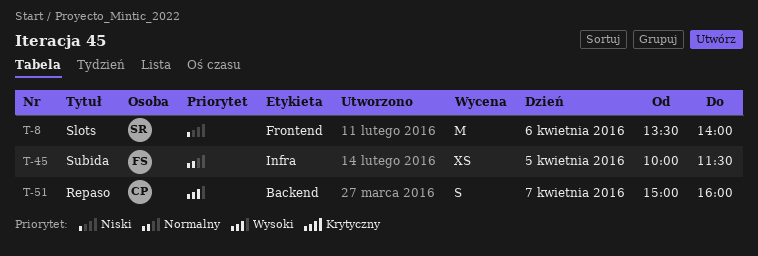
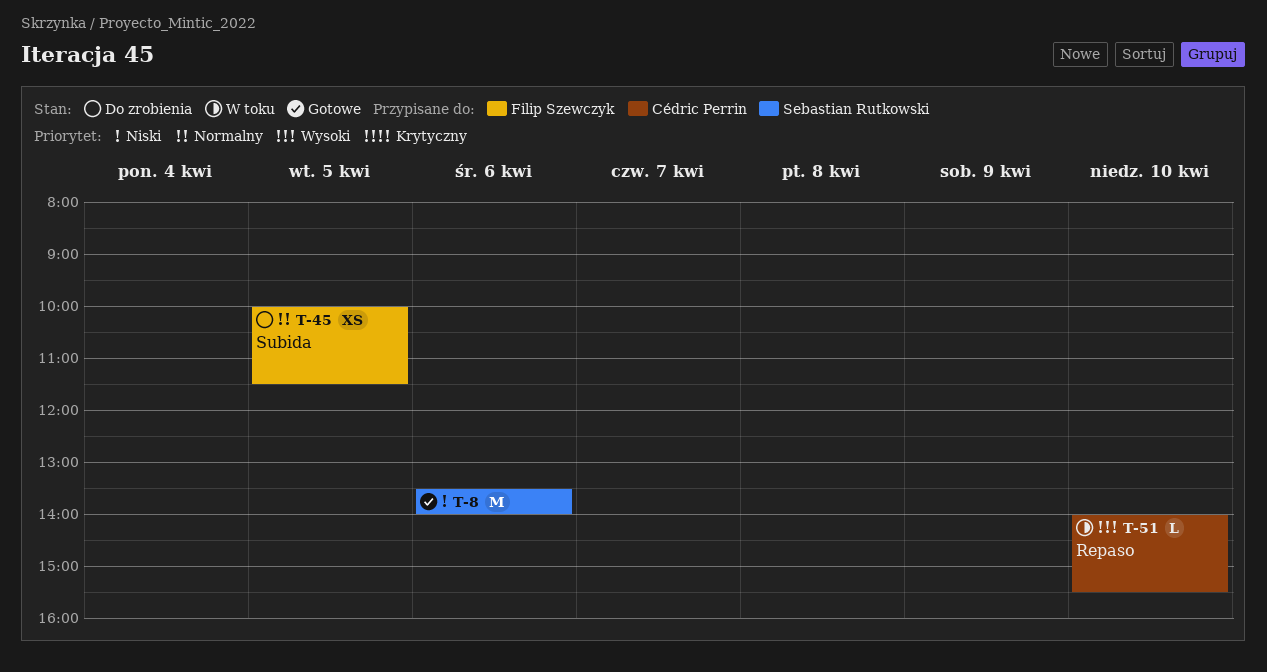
T-51, estimate: S -> L
T-51, day: Apr 7 -> Apr 10
T-51, begins: 15:00 -> 14:00
T-51, ends: 16:00 -> 15:30

